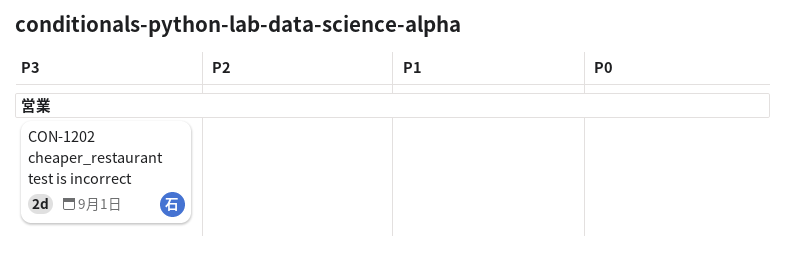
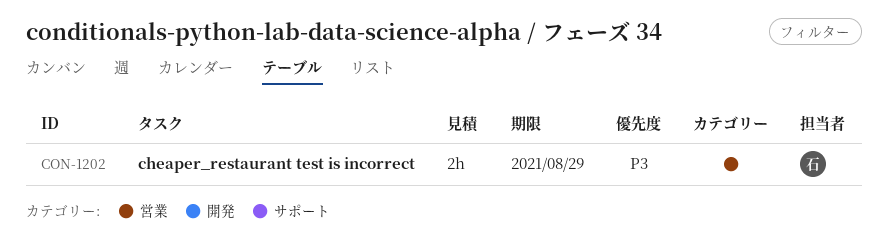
CON-1202, estimate: 2d -> 2h
CON-1202, due: Sep 1 -> Aug 29

